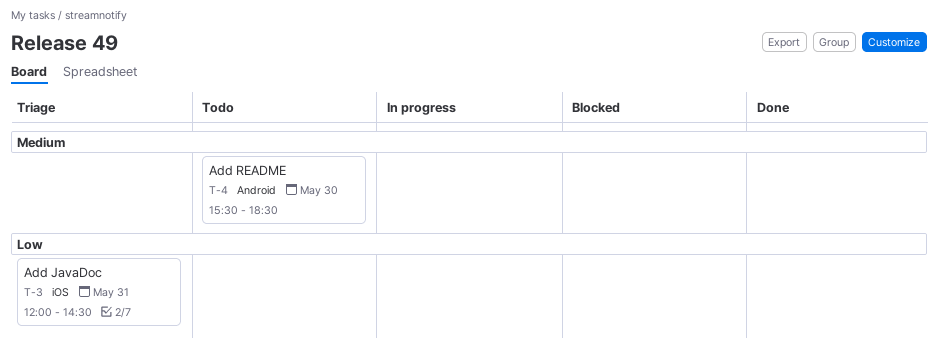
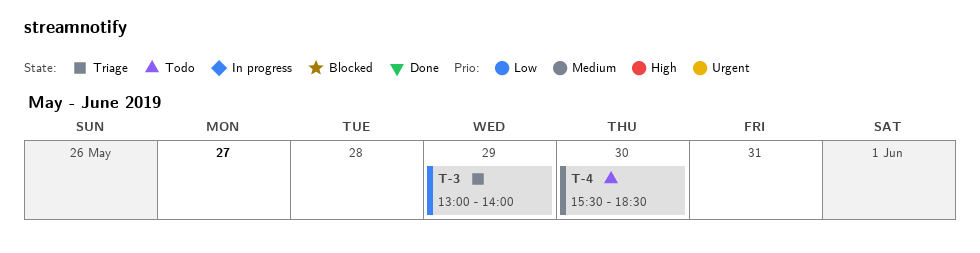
T-3, day: May 31 -> May 29
T-3, begins: 12:00 -> 13:00
T-3, ends: 14:30 -> 14:00

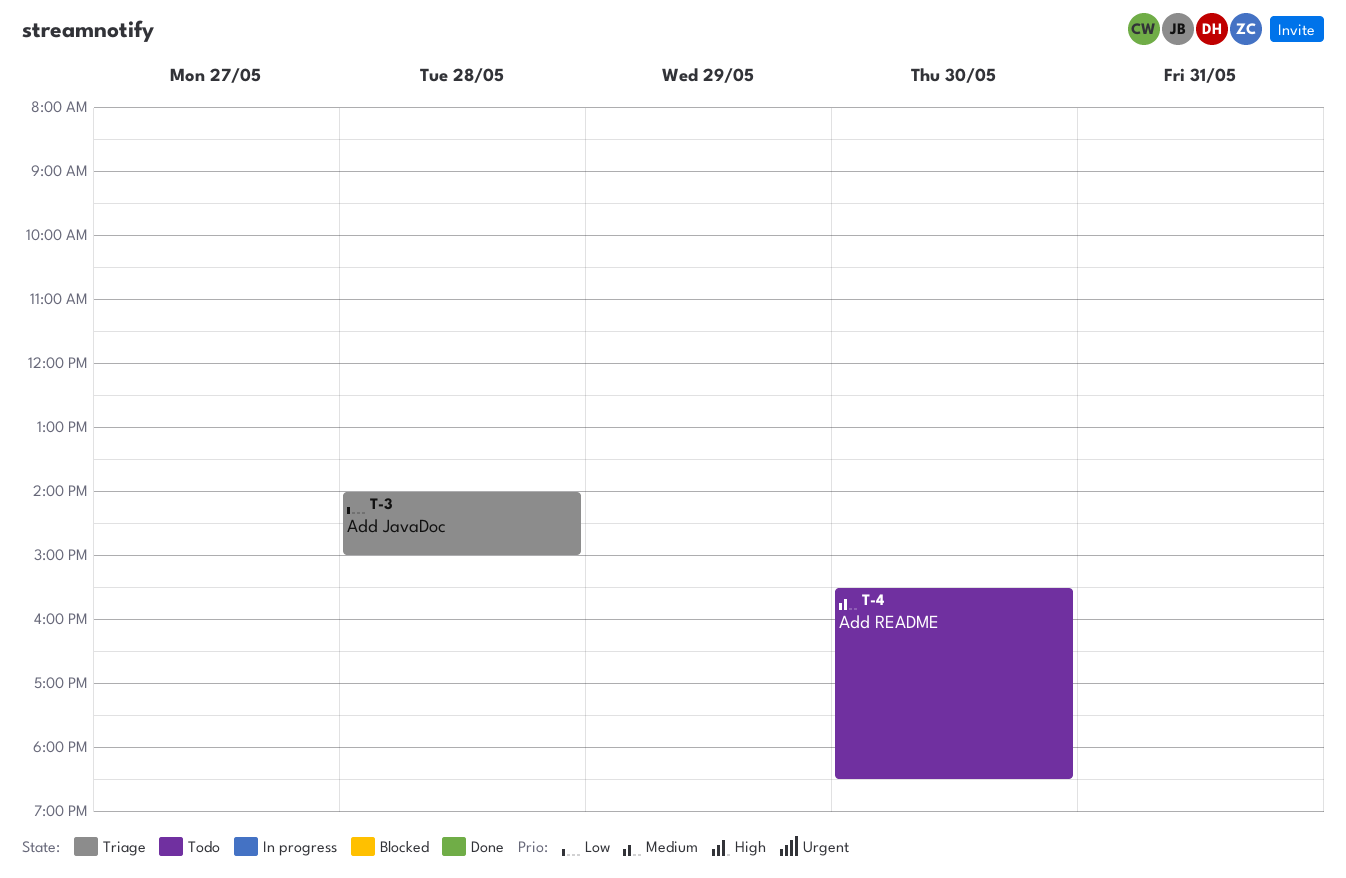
T-3, day: May 29 -> May 28
T-3, begins: 13:00 -> 14:00
T-3, ends: 14:00 -> 15:00

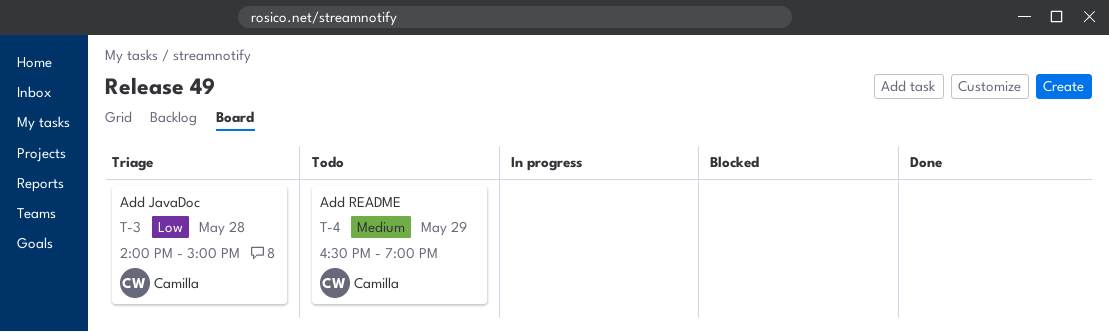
T-4, day: May 30 -> May 29
T-4, begins: 15:30 -> 16:30
T-4, ends: 18:30 -> 19:00

